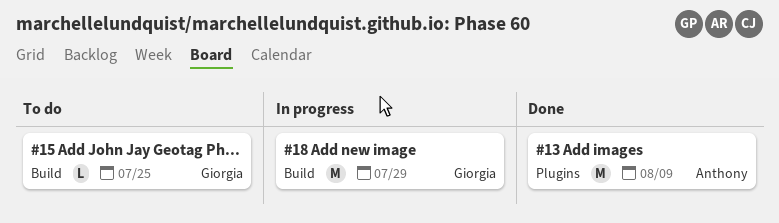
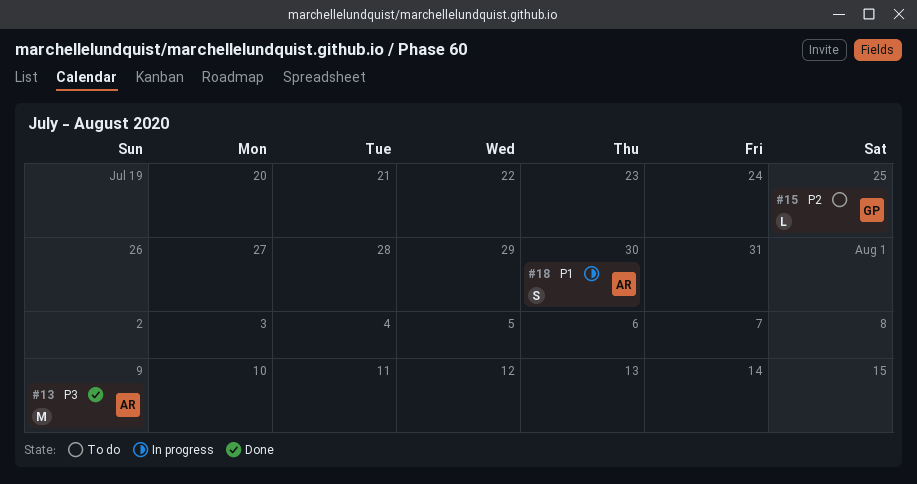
#18, owner: Giorgia -> Anthony
#18, estimate: M -> S
#18, due: Jul 29 -> Jul 30

